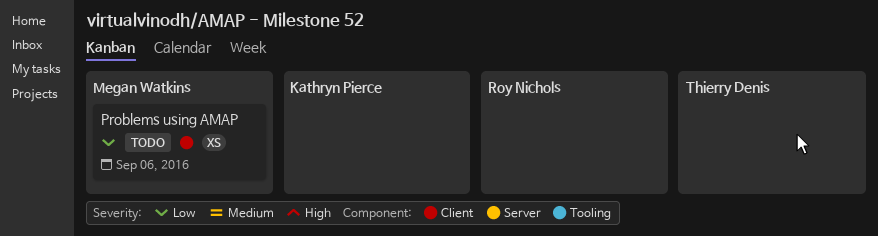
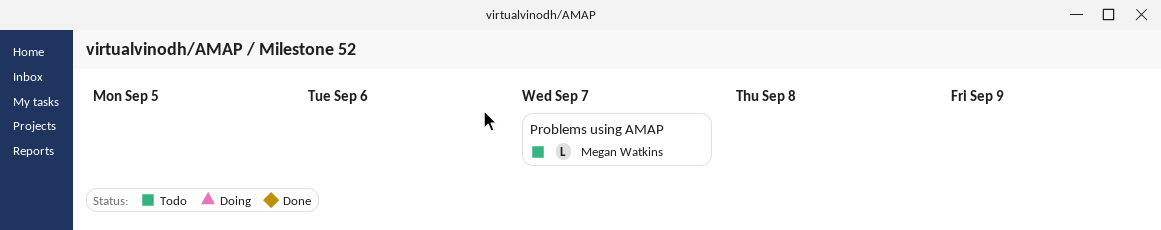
Problems using AMAP, estimate: XS -> L
Problems using AMAP, due: Sep 6 -> Sep 7

